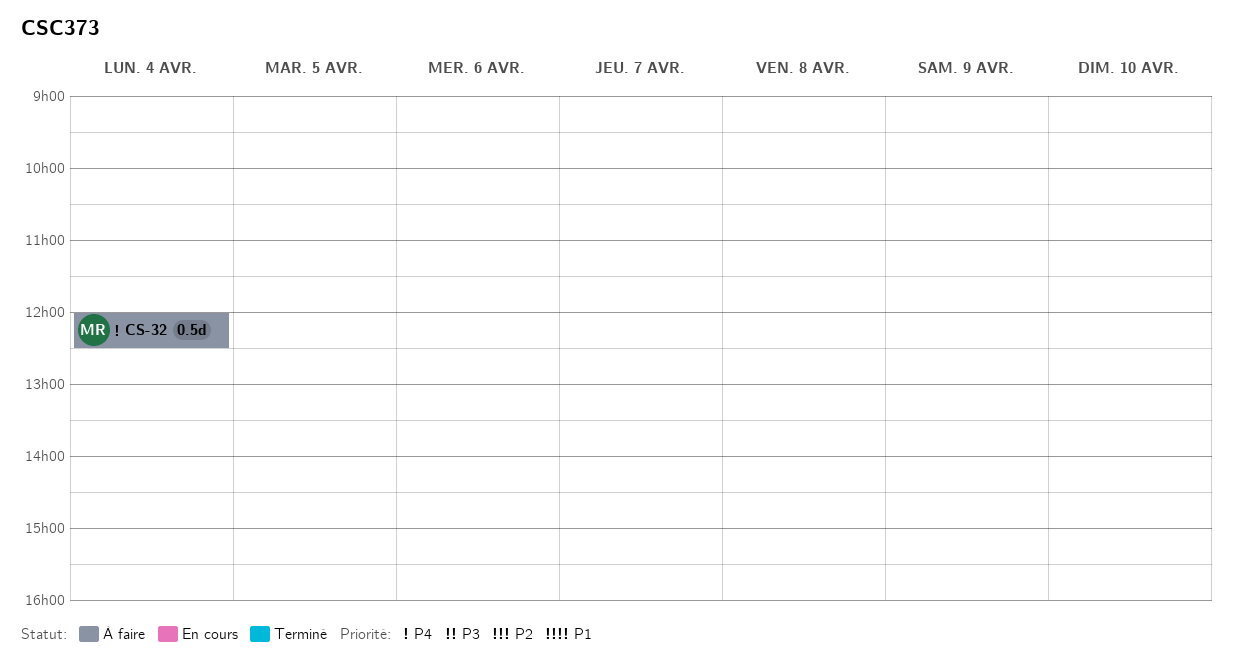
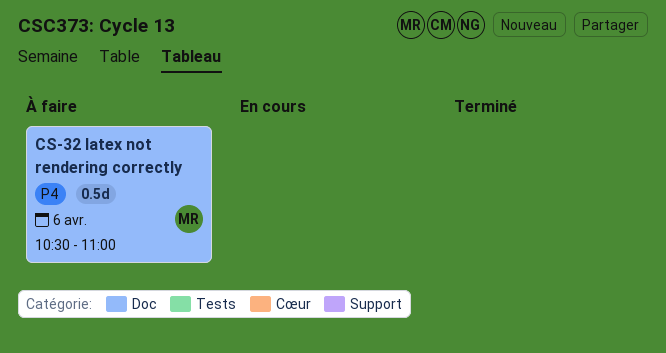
CS-32, day: Apr 4 -> Apr 6
CS-32, begins: 12:00 -> 10:30
CS-32, ends: 12:30 -> 11:00

